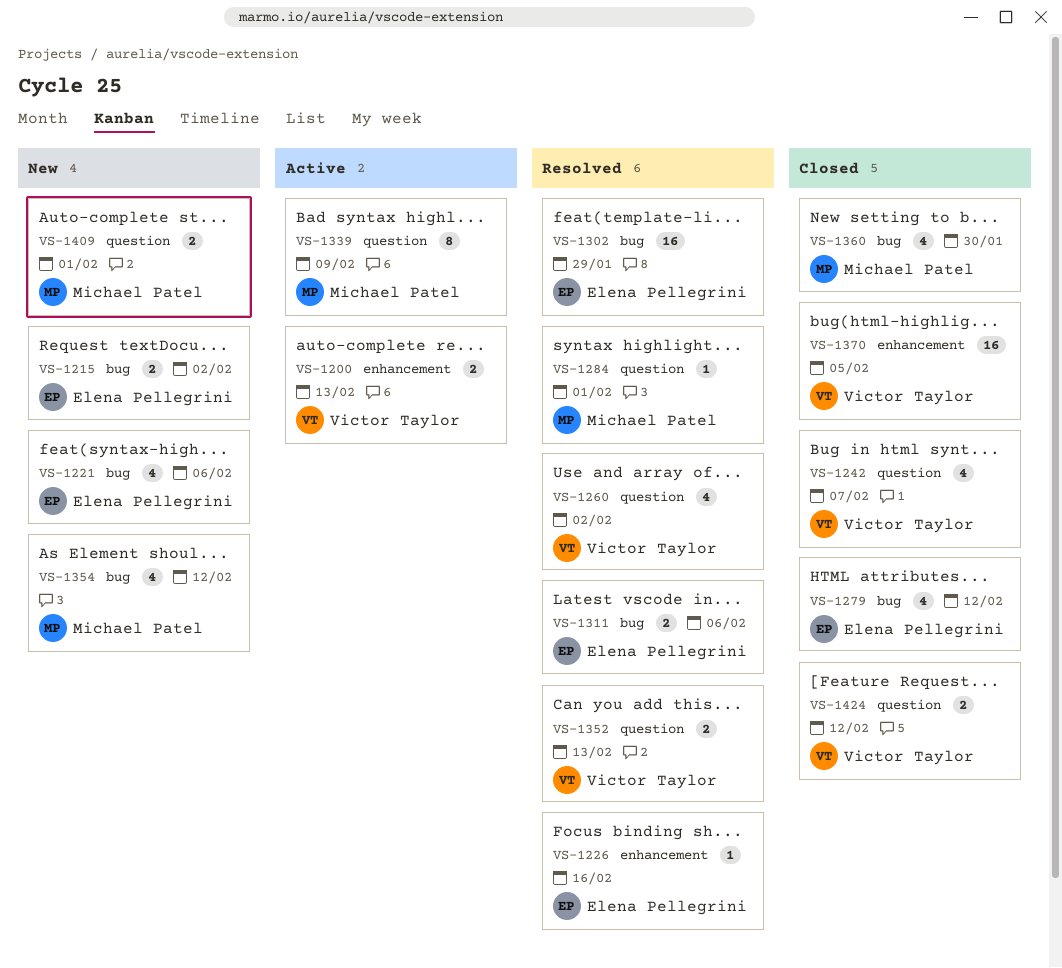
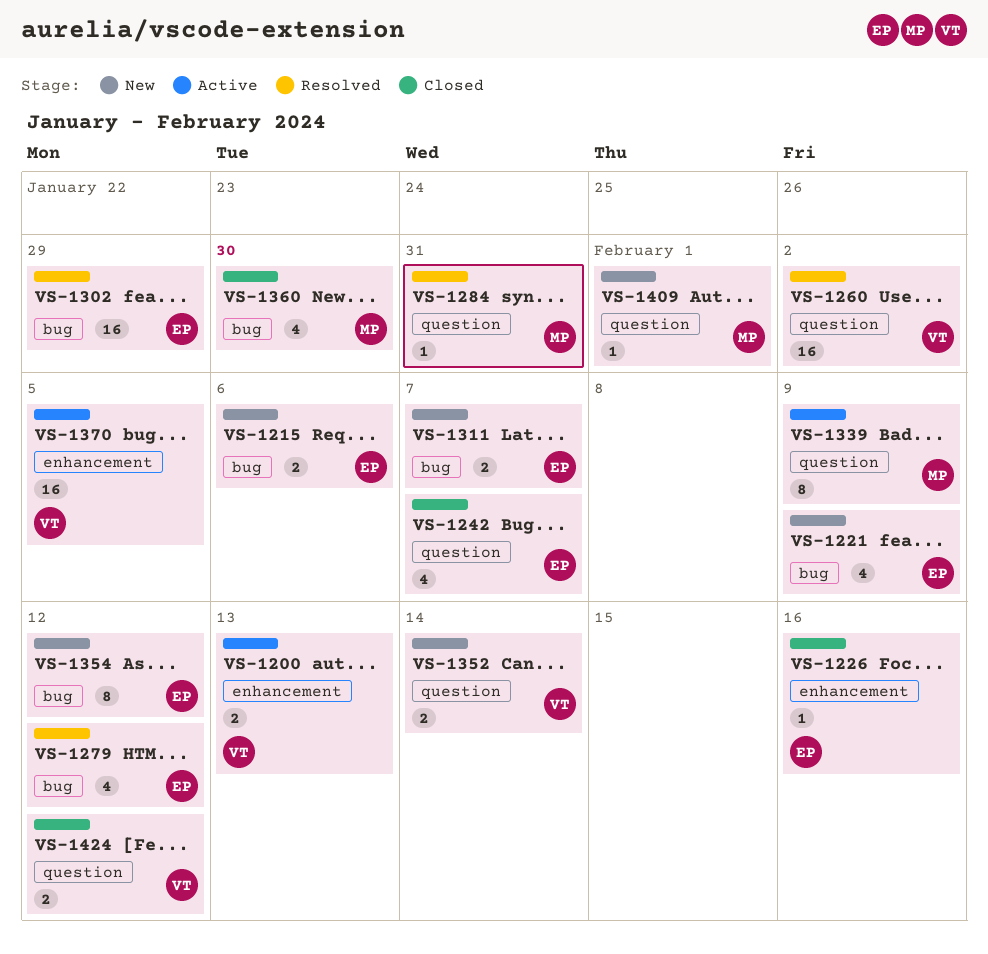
VS-1215, due: Feb 2 -> Feb 6
VS-1221, due: Feb 6 -> Feb 9
VS-1226, status: Resolved -> Closed
VS-1242, owner: Victor Taylor -> Elena Pellegrini
VS-1260, estimate: 4 -> 16
VS-1279, status: Closed -> Resolved
VS-1284, due: Feb 1 -> Jan 31
VS-1311, status: Resolved -> New
VS-1311, due: Feb 6 -> Feb 7
VS-1352, status: Resolved -> New
VS-1352, due: Feb 13 -> Feb 14
VS-1354, owner: Michael Patel -> Elena Pellegrini
VS-1354, estimate: 4 -> 8
VS-1370, status: Closed -> Active
VS-1409, estimate: 2 -> 1

